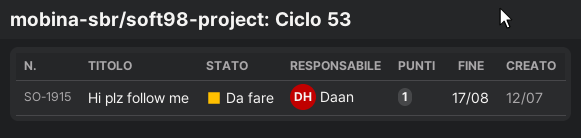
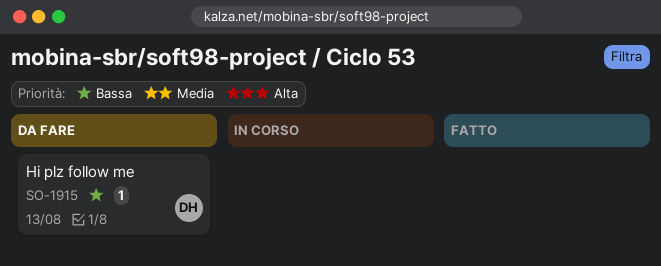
SO-1915, due: Aug 17 -> Aug 13

